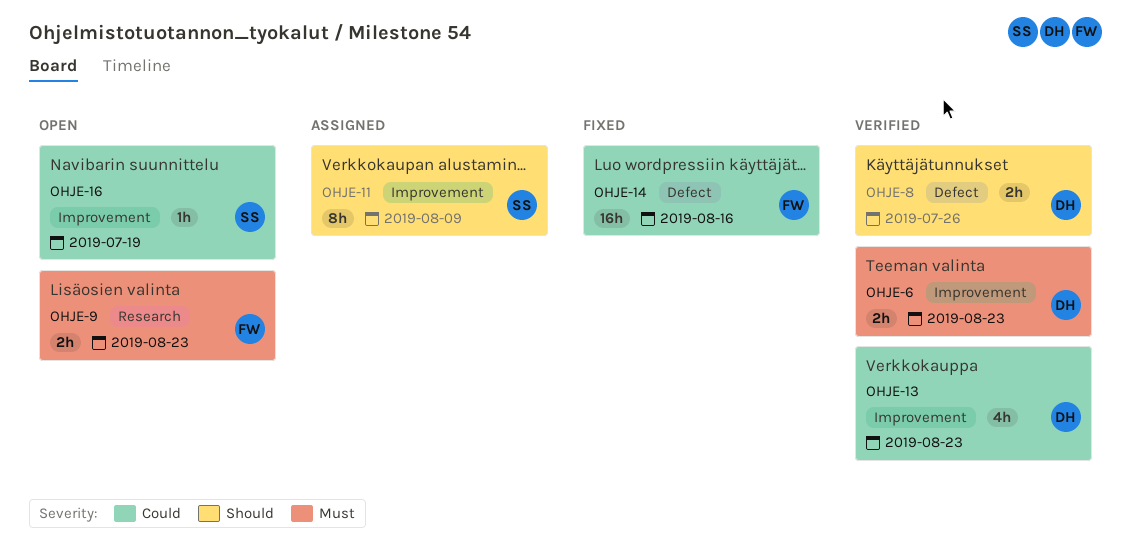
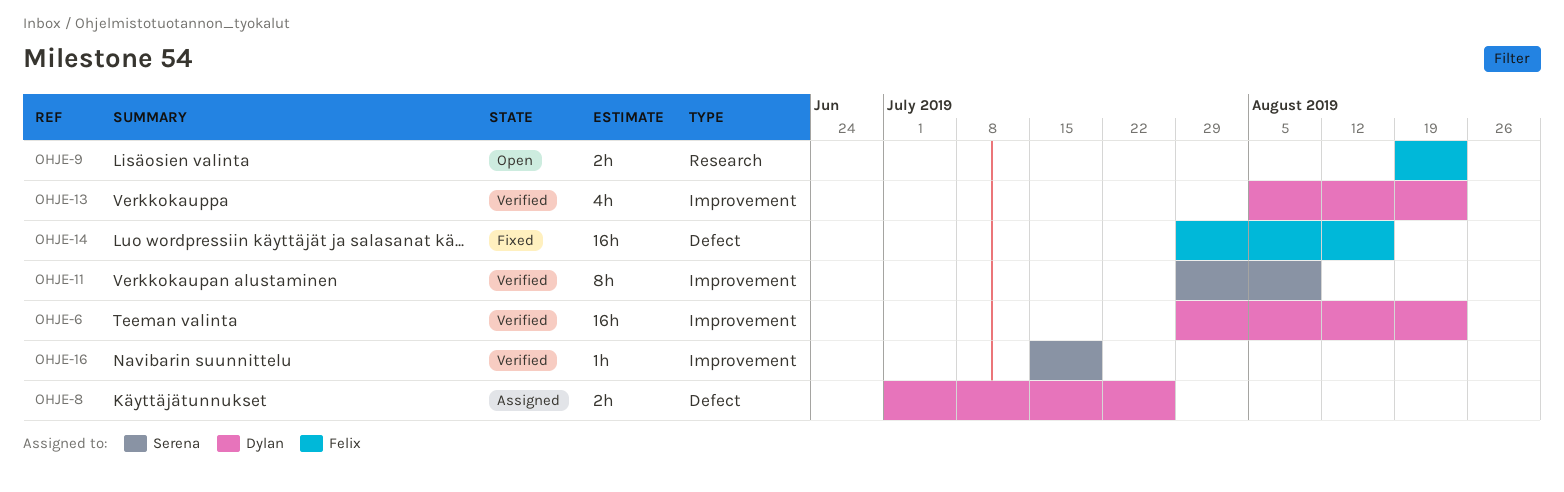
OHJE-6, estimate: 2h -> 16h
OHJE-8, status: Verified -> Assigned
OHJE-11, status: Assigned -> Verified
OHJE-16, status: Open -> Verified

